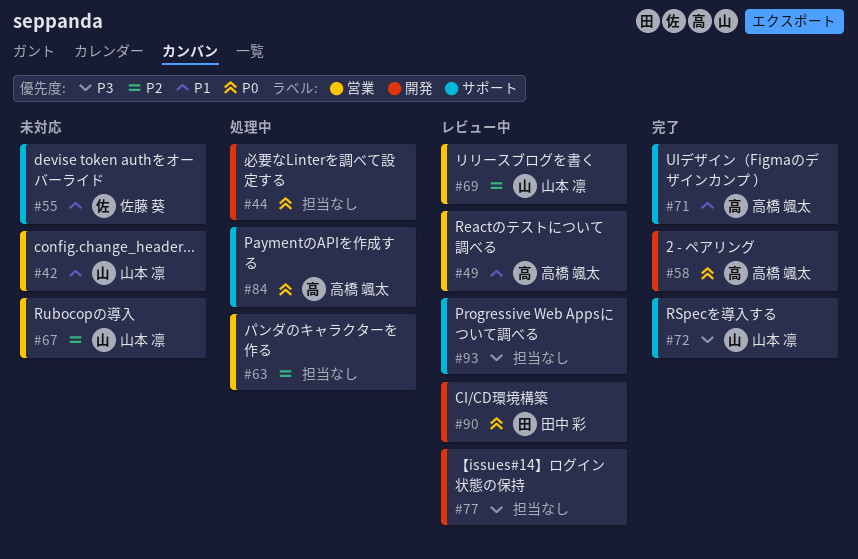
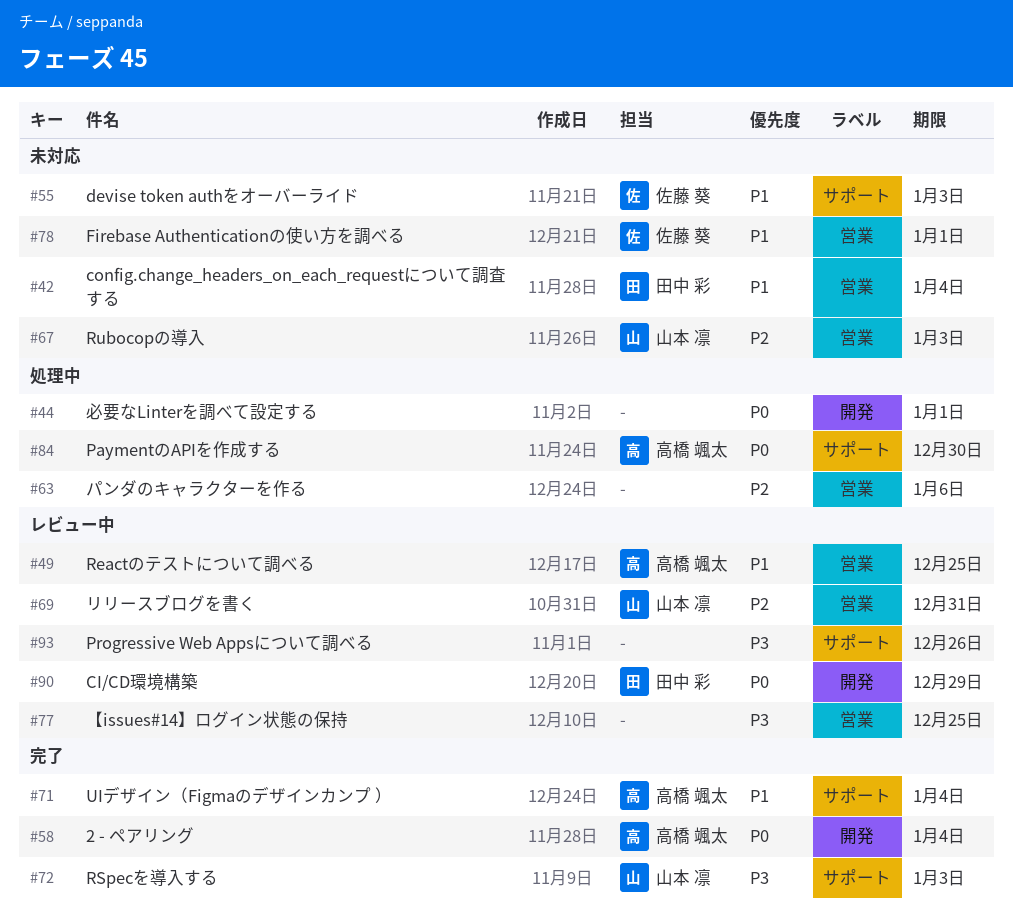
#42, owner: 山本 凛 -> 田中 彩
#77, label: 開発 -> 営業
#78: none -> present

